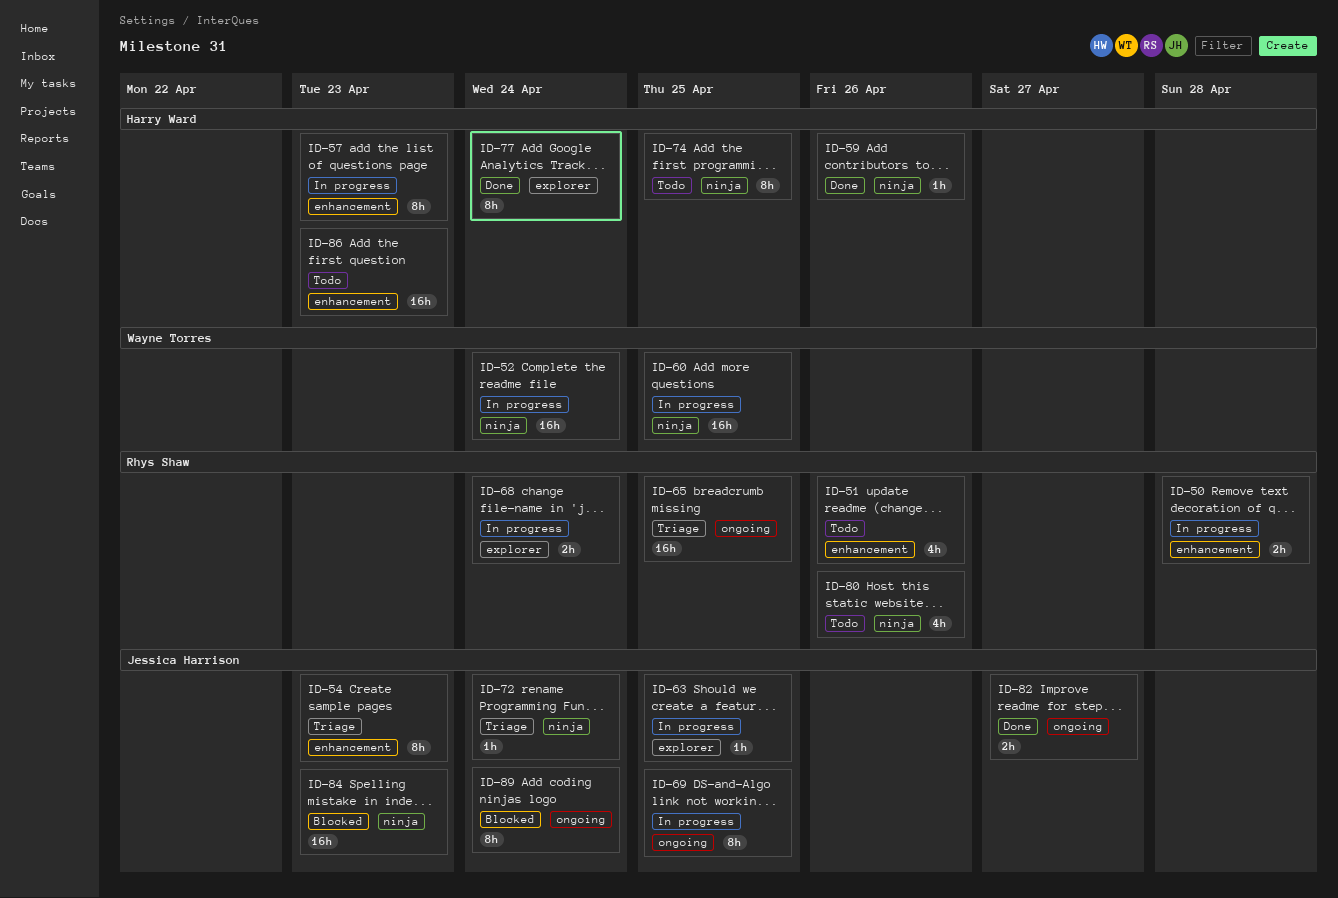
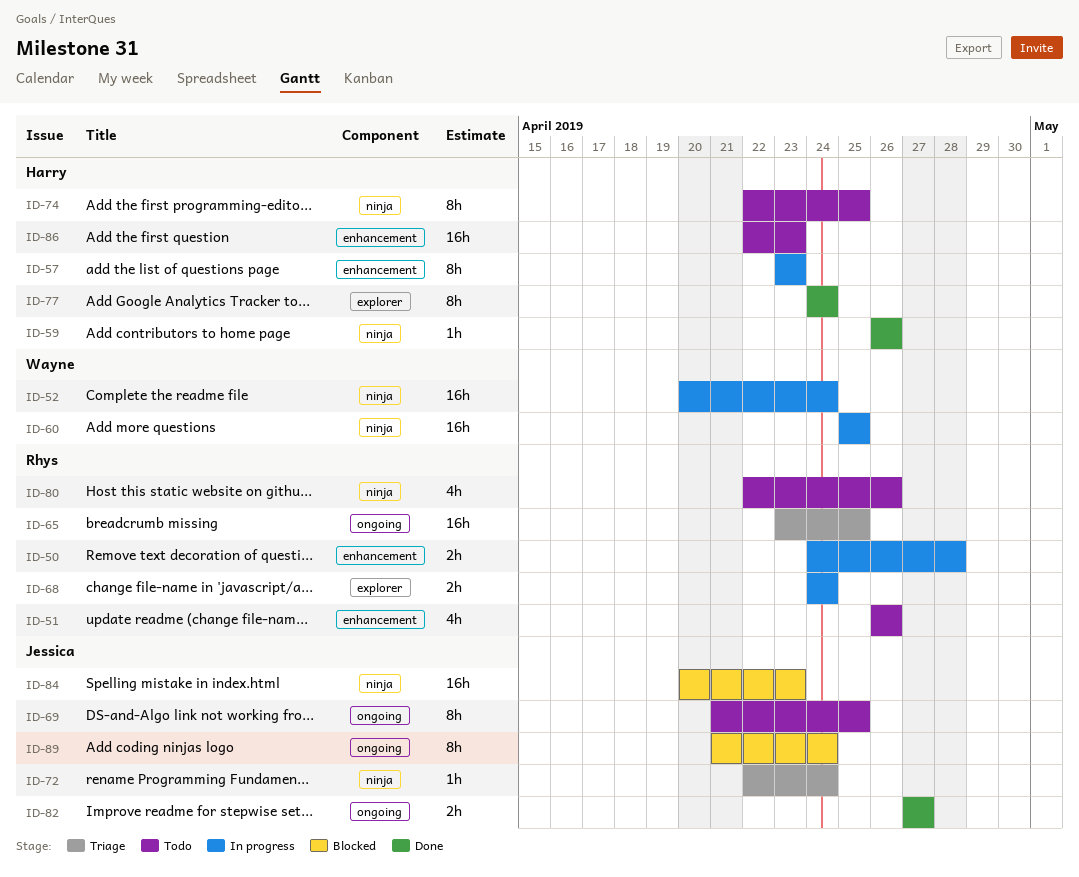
ID-54: present -> none
ID-63: present -> none
ID-69, status: In progress -> Todo

